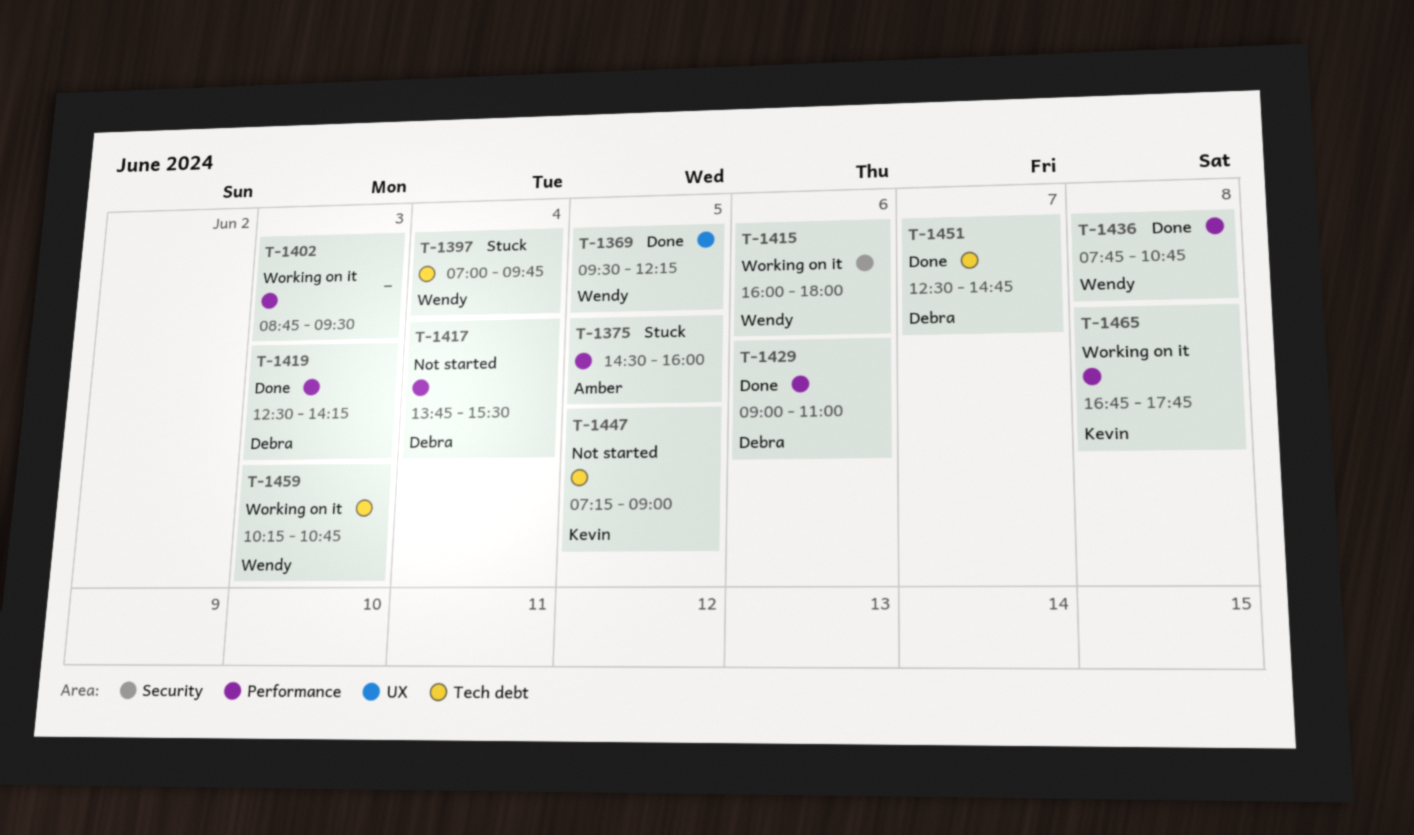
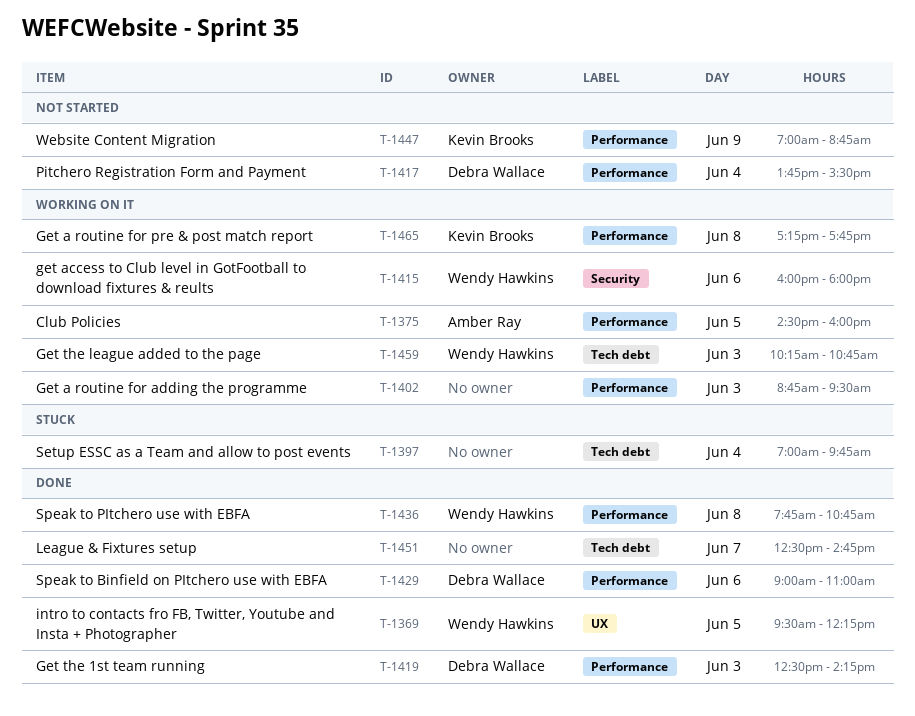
T-1375, status: Stuck -> Working on it
T-1397, owner: Wendy Hawkins -> none
T-1447, label: Tech debt -> Performance
T-1447, day: Jun 5 -> Jun 9
T-1447, begins: 07:15 -> 07:00
T-1447, ends: 09:00 -> 08:45
T-1451, owner: Debra Wallace -> none
T-1465, begins: 16:45 -> 17:15

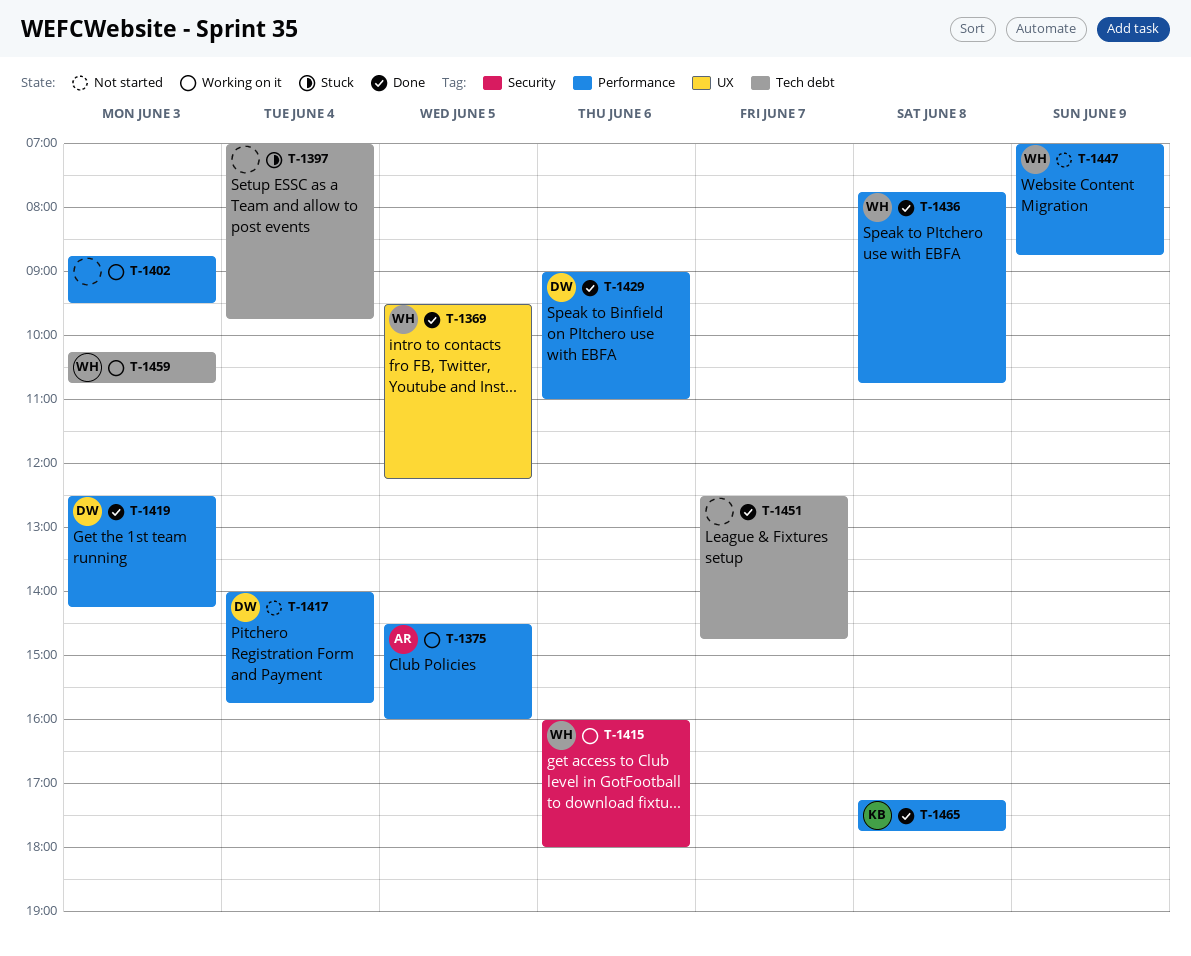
T-1417, begins: 13:45 -> 14:00
T-1417, ends: 15:30 -> 15:45
T-1447, owner: Kevin Brooks -> Wendy Hawkins
T-1465, status: Working on it -> Done

